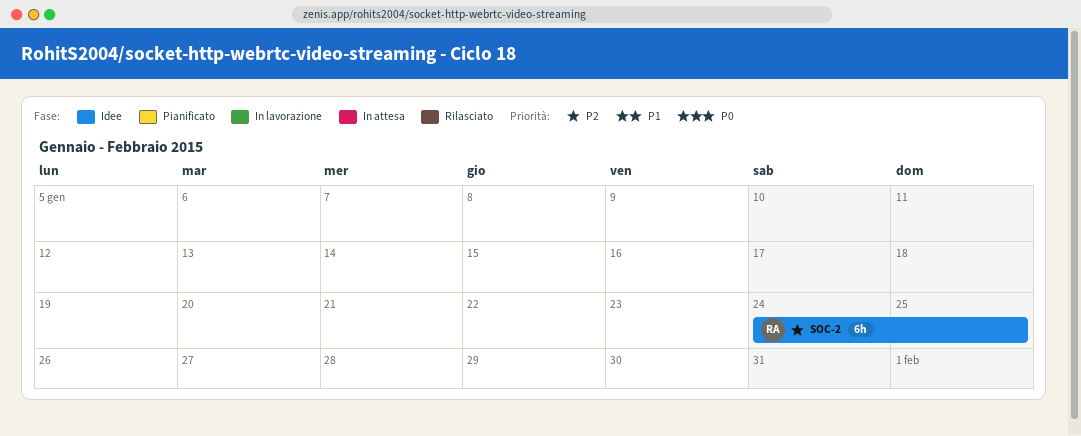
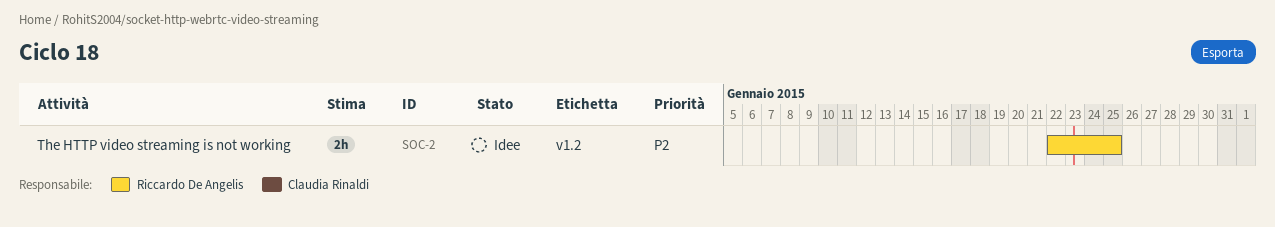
SOC-2, estimate: 6h -> 2h
SOC-2, start: Jan 24 -> Jan 22

